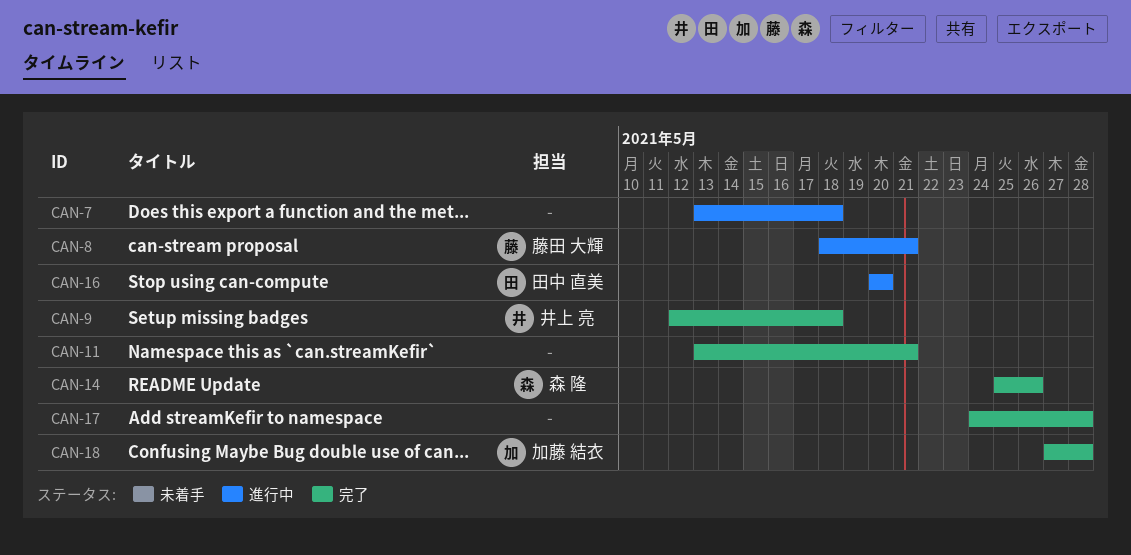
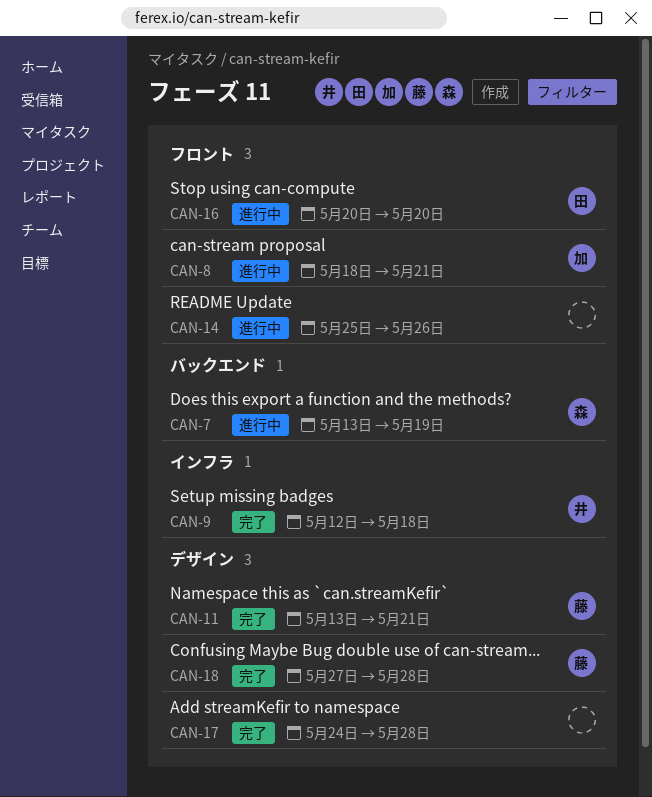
CAN-7, owner: none -> 森 隆
CAN-7, due: May 18 -> May 19
CAN-8, owner: 藤田 大輝 -> 加藤 結衣
CAN-11, owner: none -> 藤田 大輝
CAN-14, status: 完了 -> 進行中
CAN-14, owner: 森 隆 -> none
CAN-18, owner: 加藤 結衣 -> 藤田 大輝

